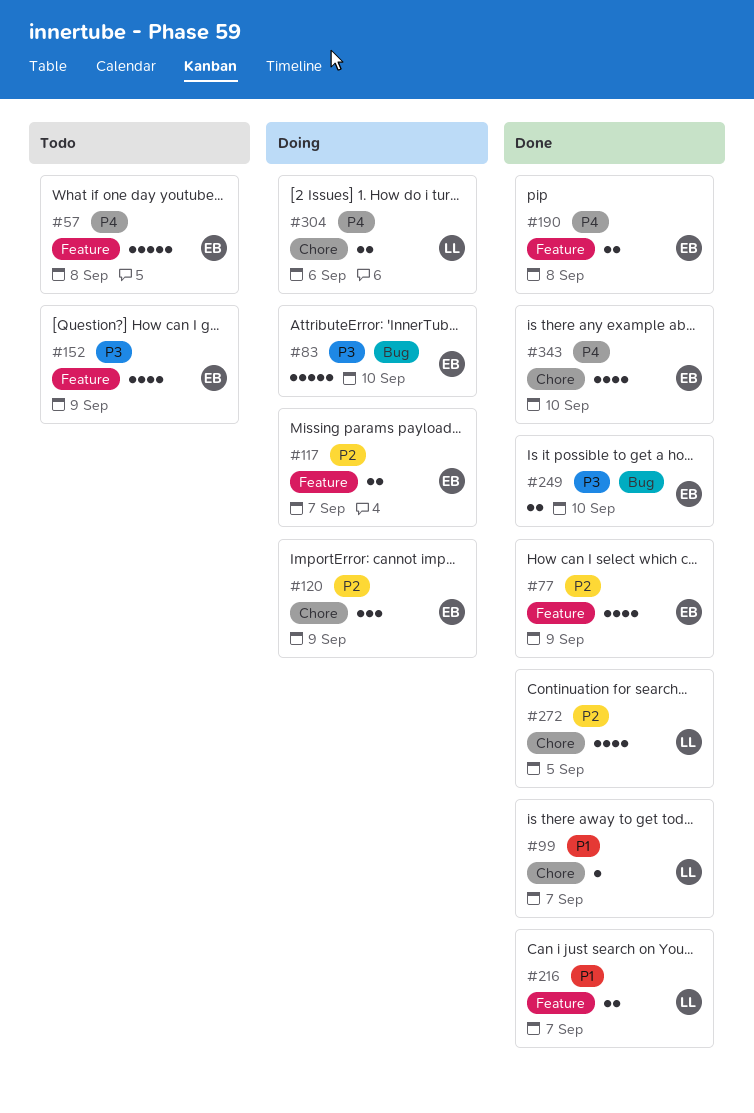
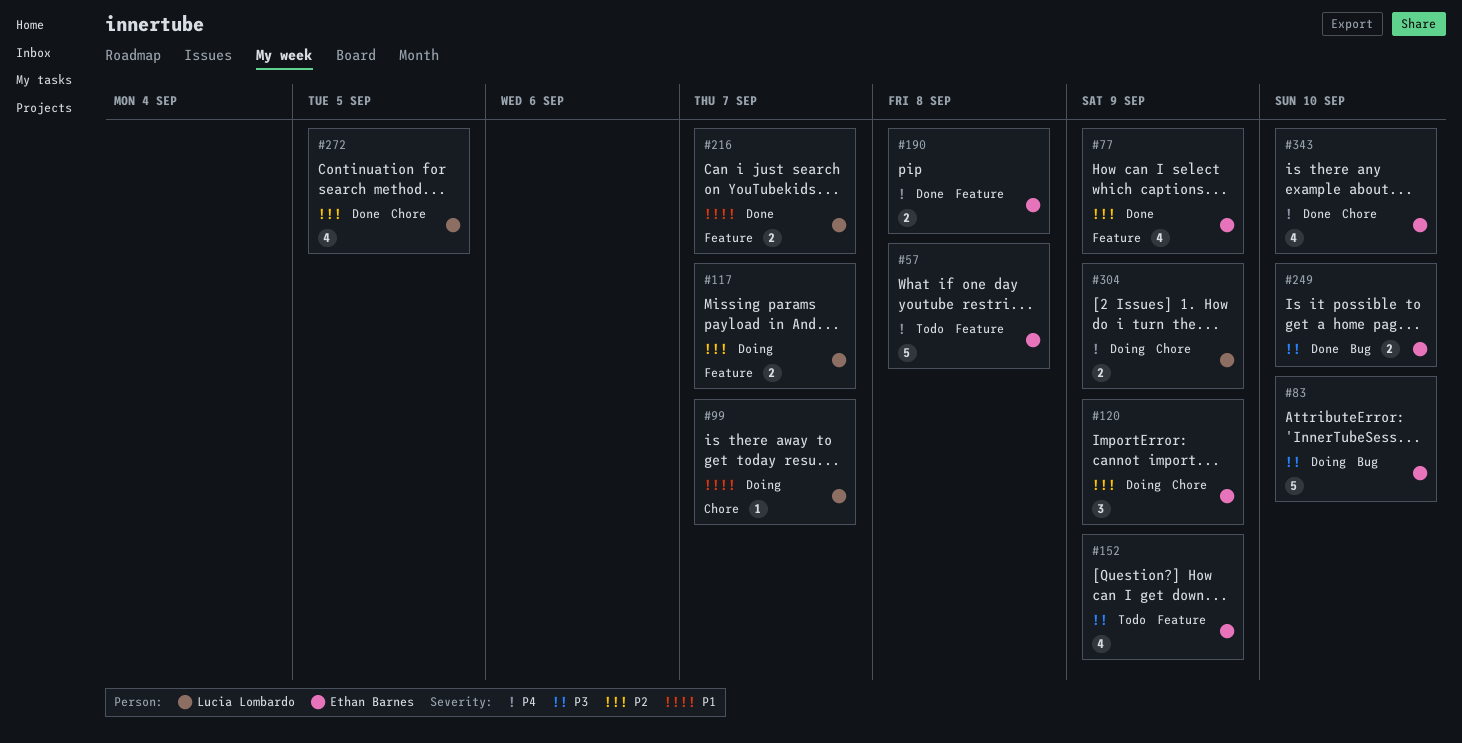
#99, status: Done -> Doing
#117, owner: Ethan Barnes -> Lucia Lombardo
#304, due: Sep 6 -> Sep 9

